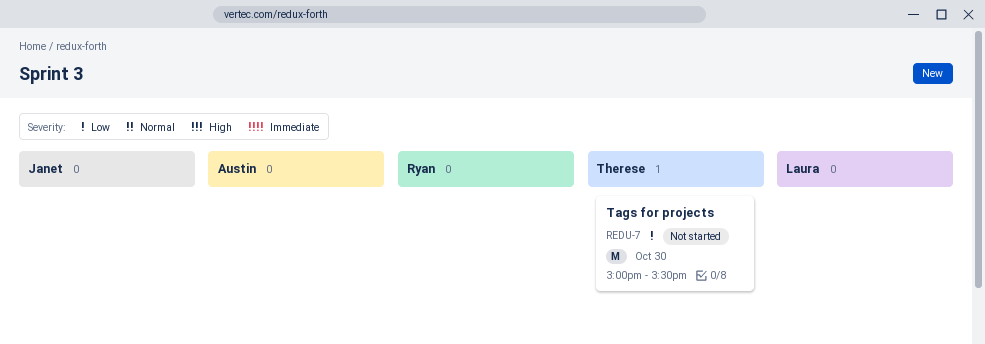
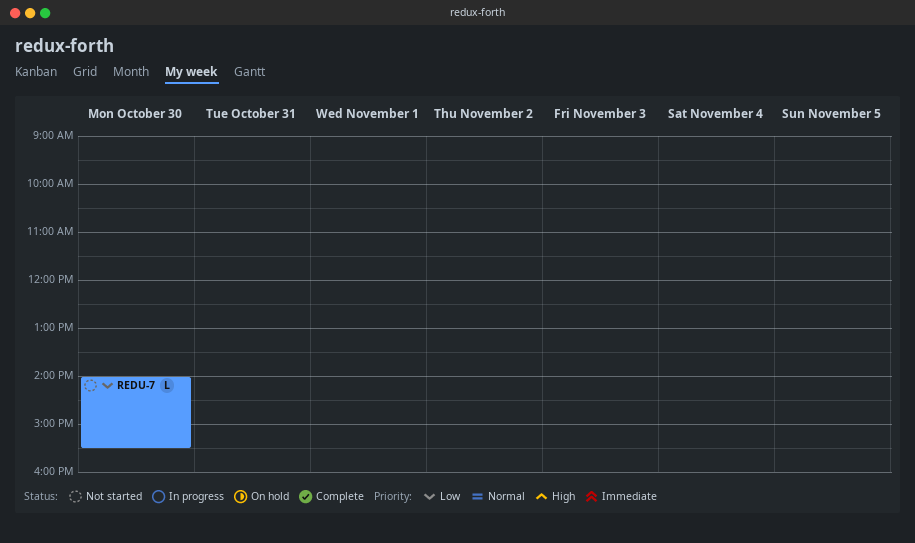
REDU-7, estimate: M -> L
REDU-7, begins: 15:00 -> 14:00

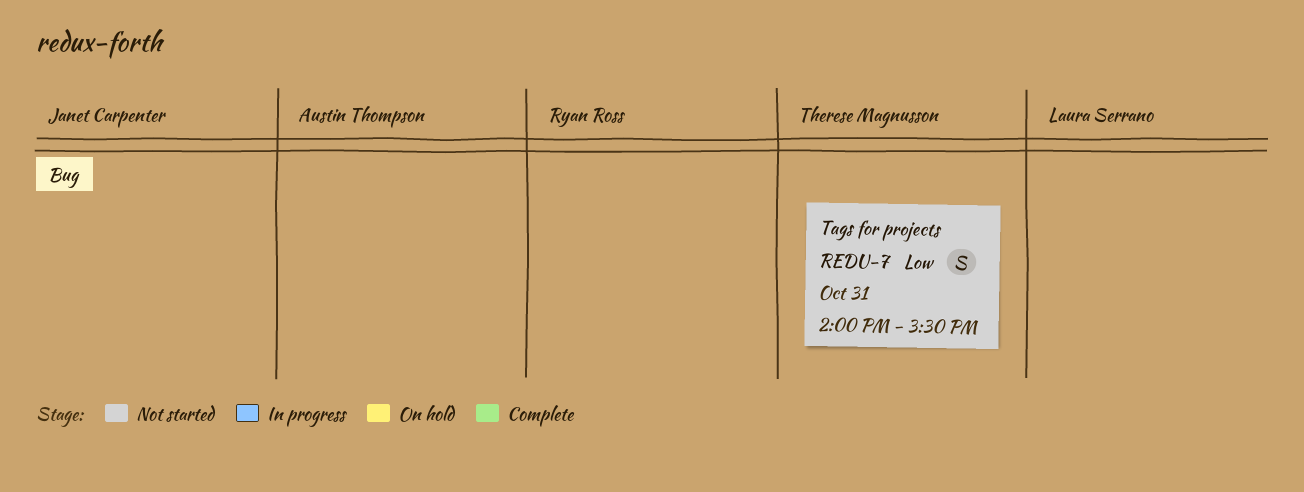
REDU-7, estimate: L -> S
REDU-7, day: Oct 30 -> Oct 31

